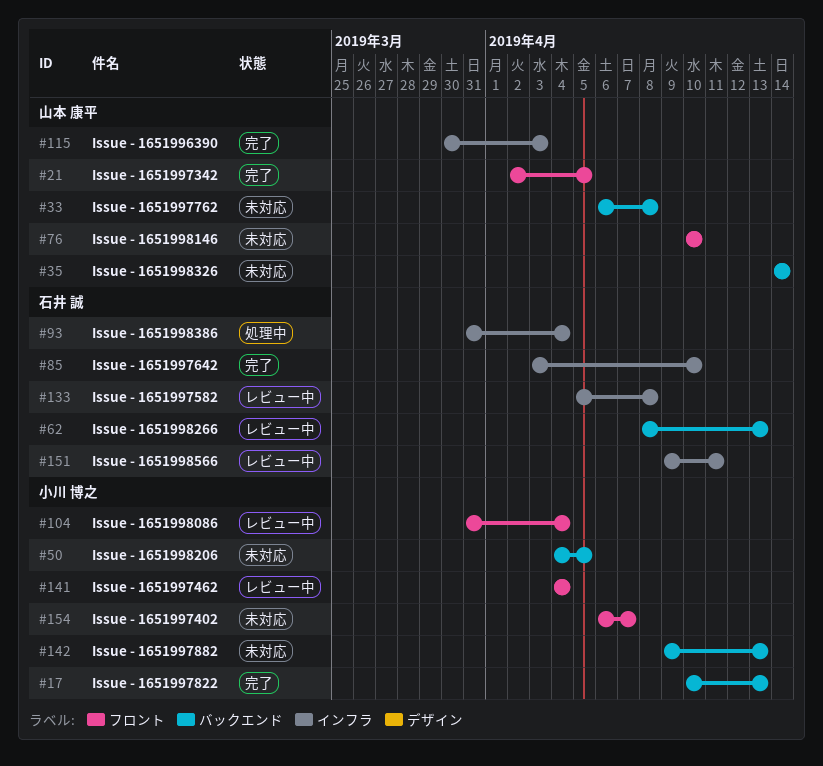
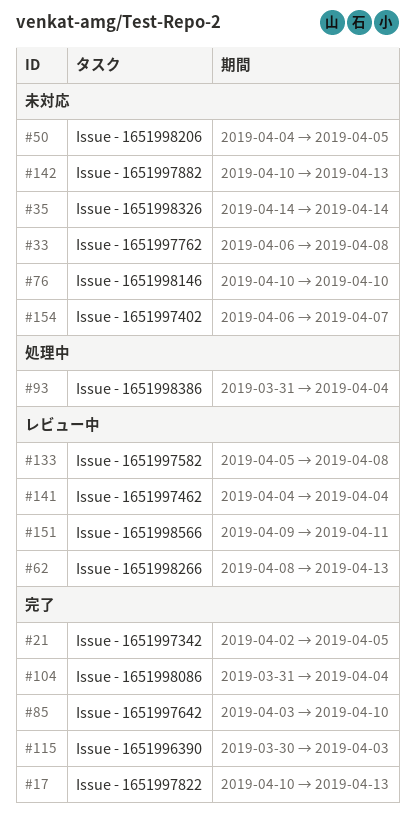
#104, status: レビュー中 -> 完了
#142, start: Apr 9 -> Apr 10

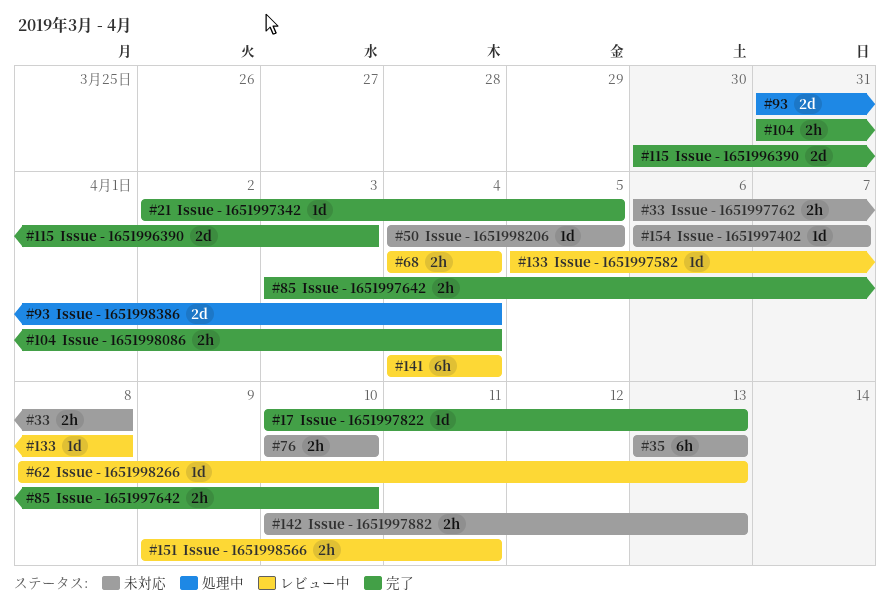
#35, start: Apr 14 -> Apr 13
#35, due: Apr 14 -> Apr 13
#68: none -> present

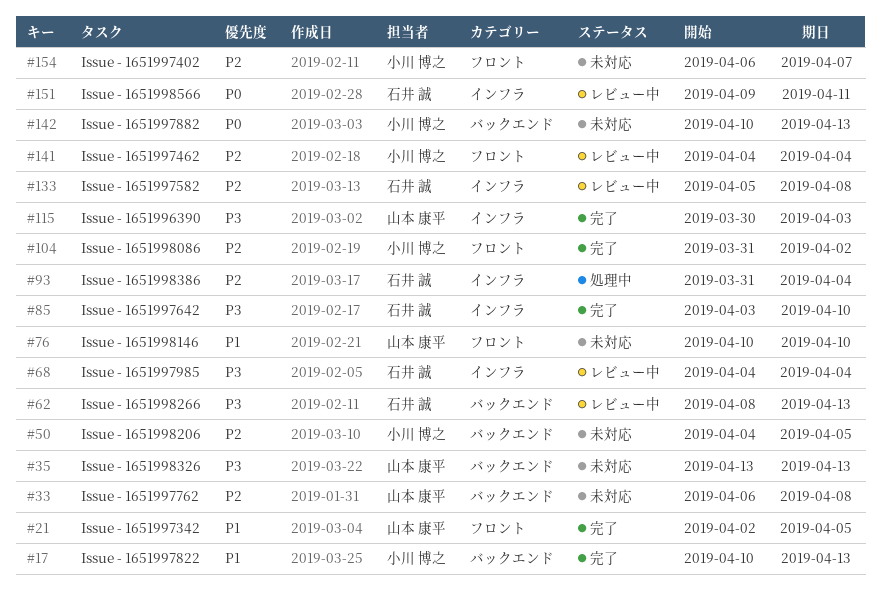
#104, due: Apr 4 -> Apr 2

